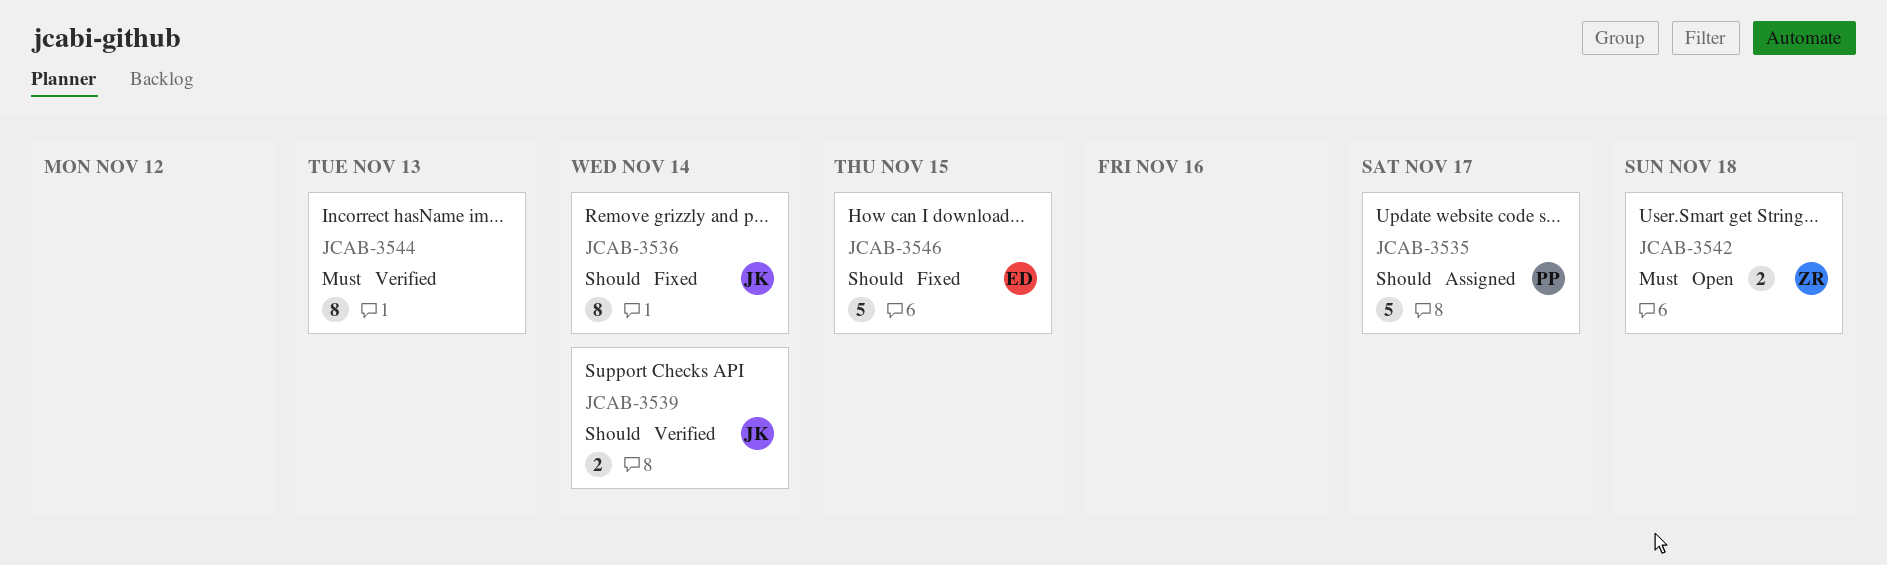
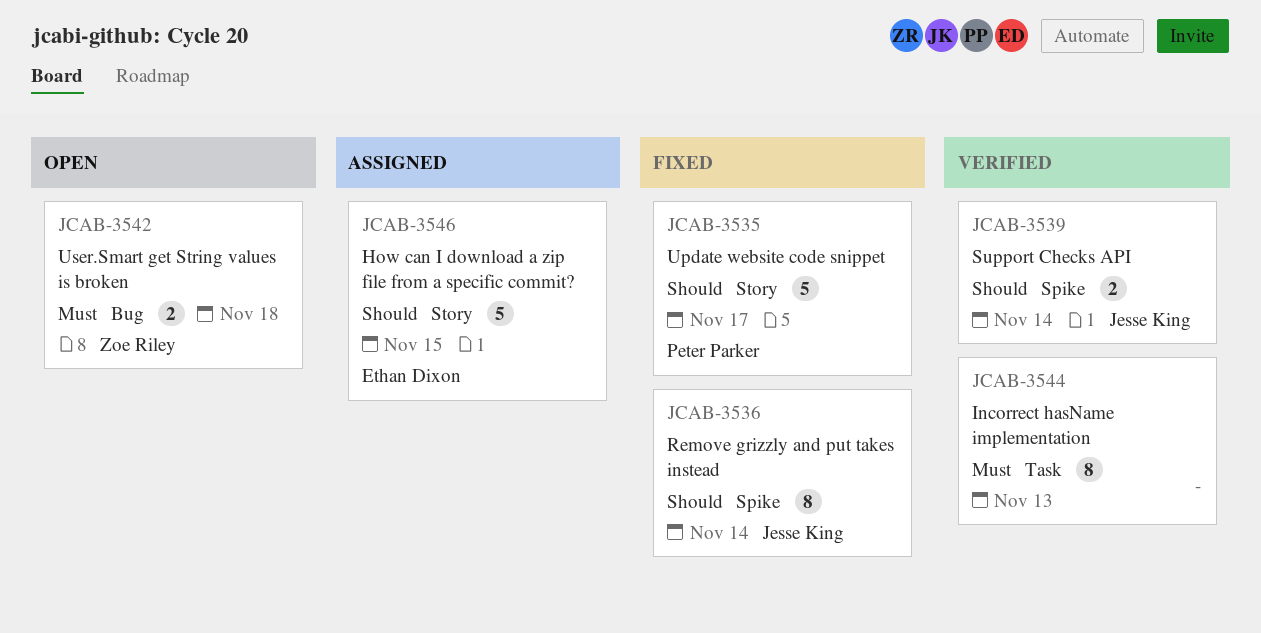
JCAB-3535, status: Assigned -> Fixed
JCAB-3546, status: Fixed -> Assigned

